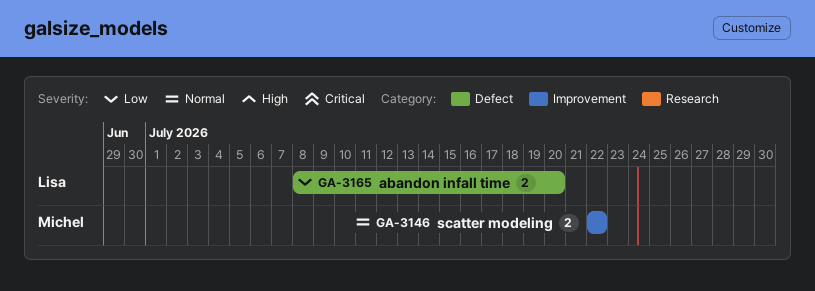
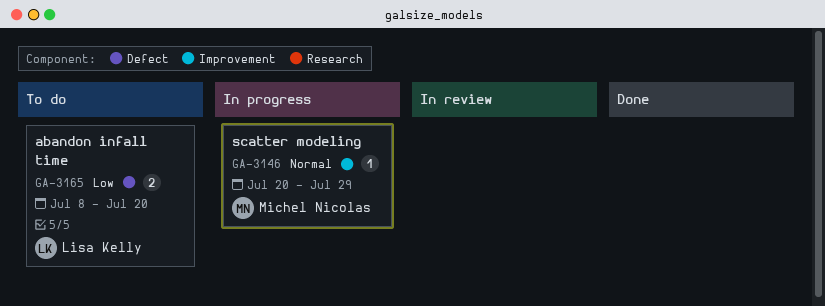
GA-3146, estimate: 2 -> 1
GA-3146, start: Jul 22 -> Jul 20
GA-3146, due: Jul 22 -> Jul 29

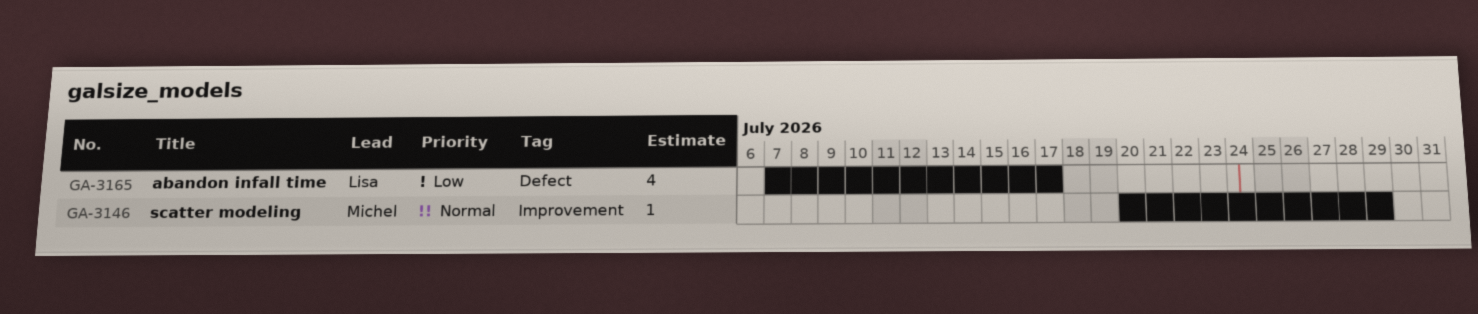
GA-3165, estimate: 2 -> 4
GA-3165, start: Jul 8 -> Jul 7
GA-3165, due: Jul 20 -> Jul 17

